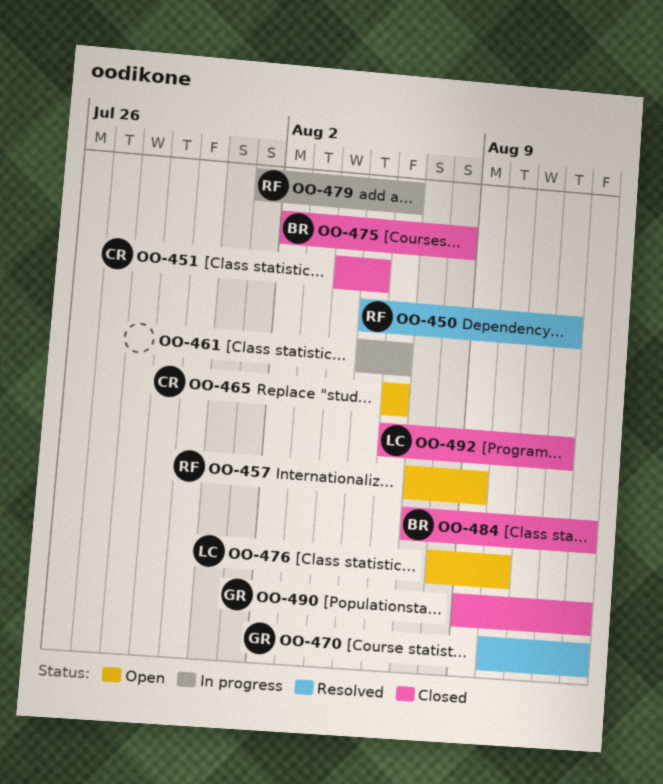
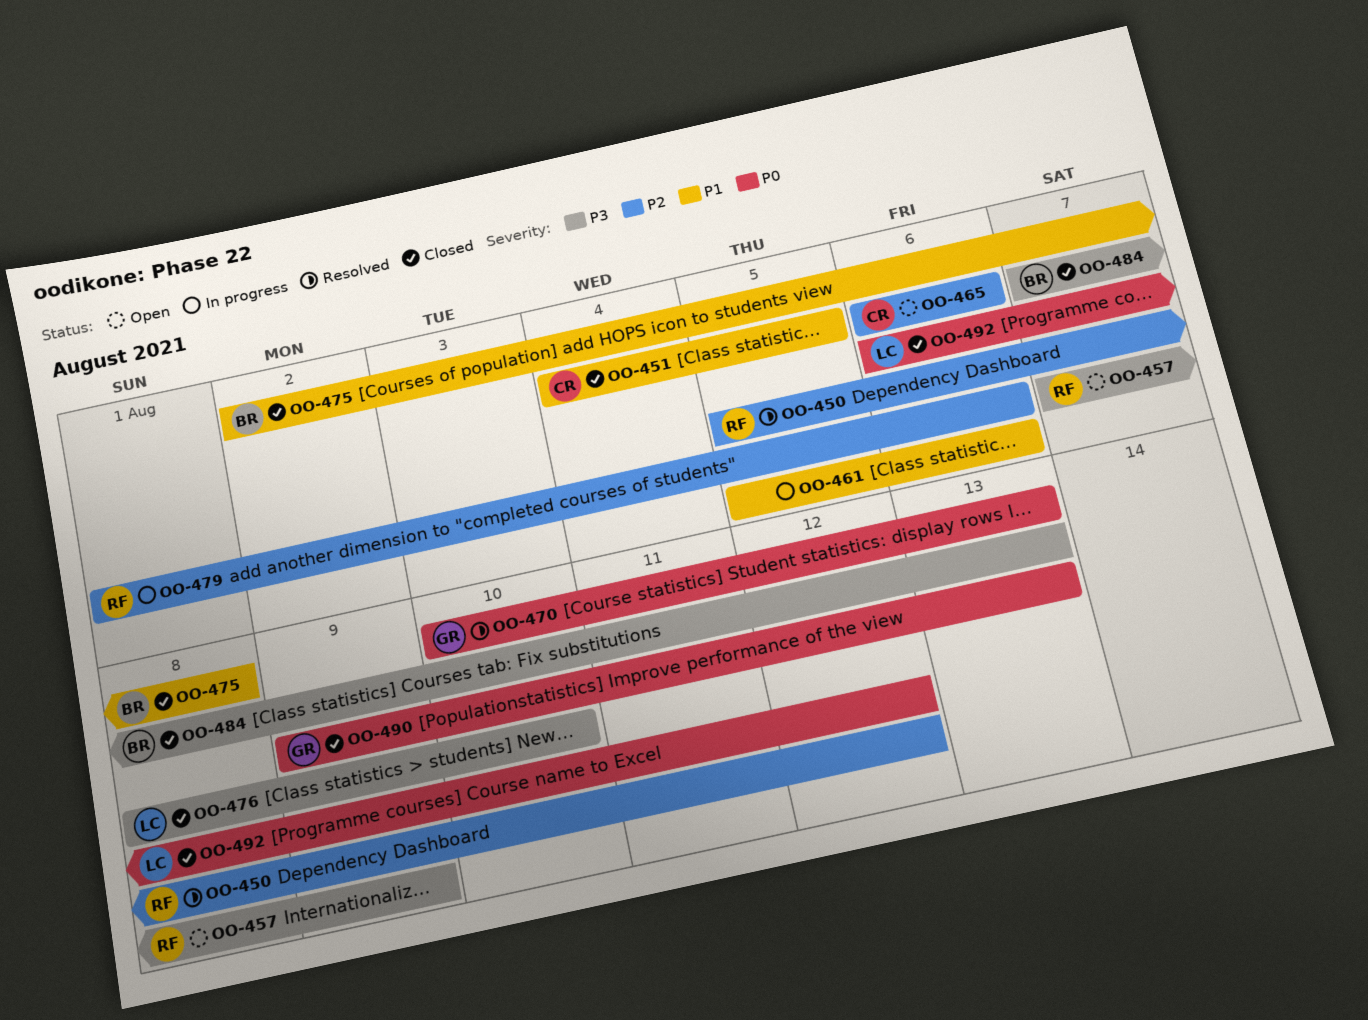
OO-476, status: Open -> Closed

